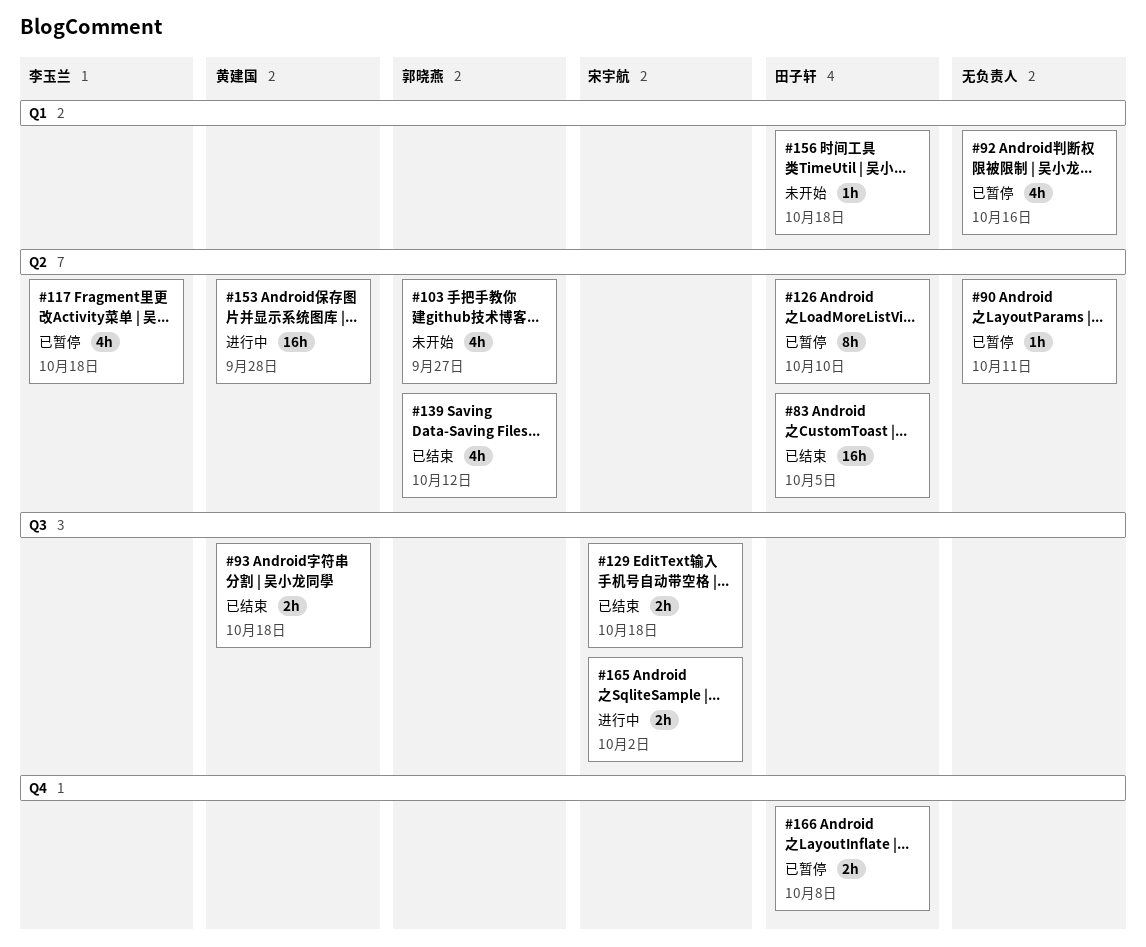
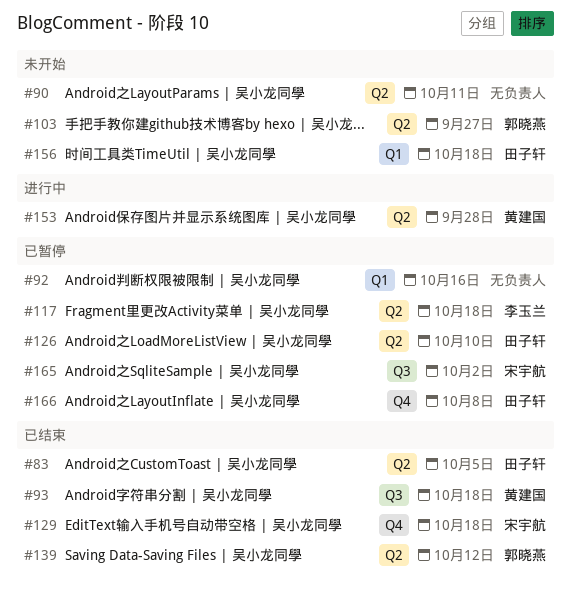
#90, status: 已暂停 -> 未开始
#129, label: Q3 -> Q4
#165, status: 进行中 -> 已暂停

